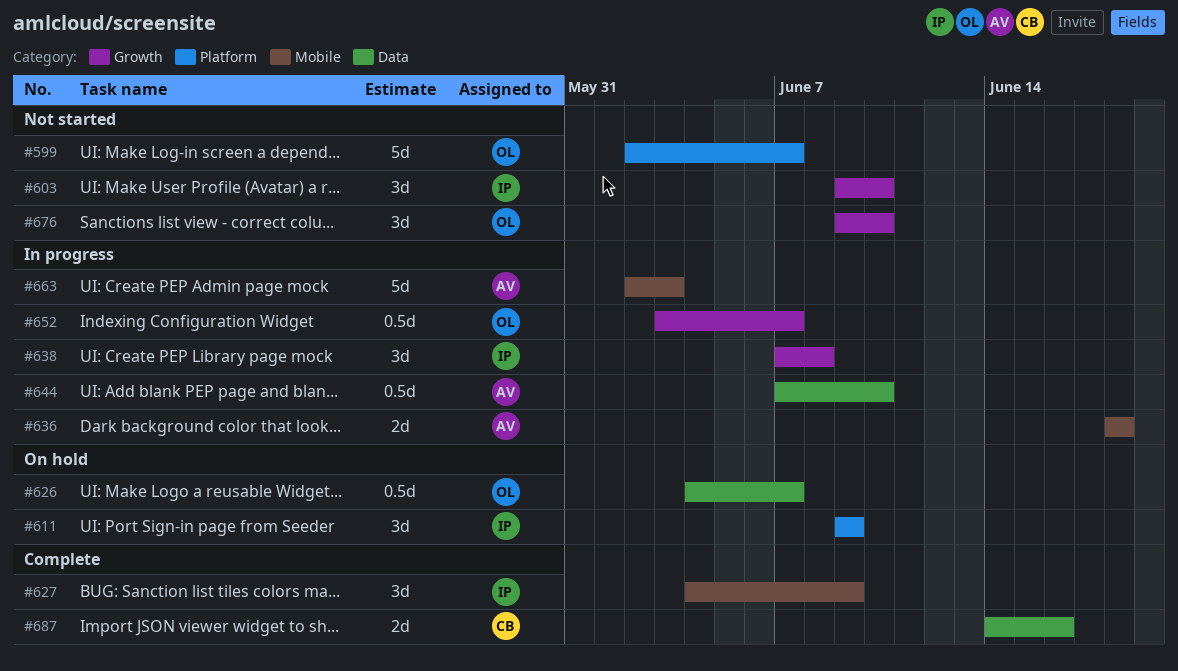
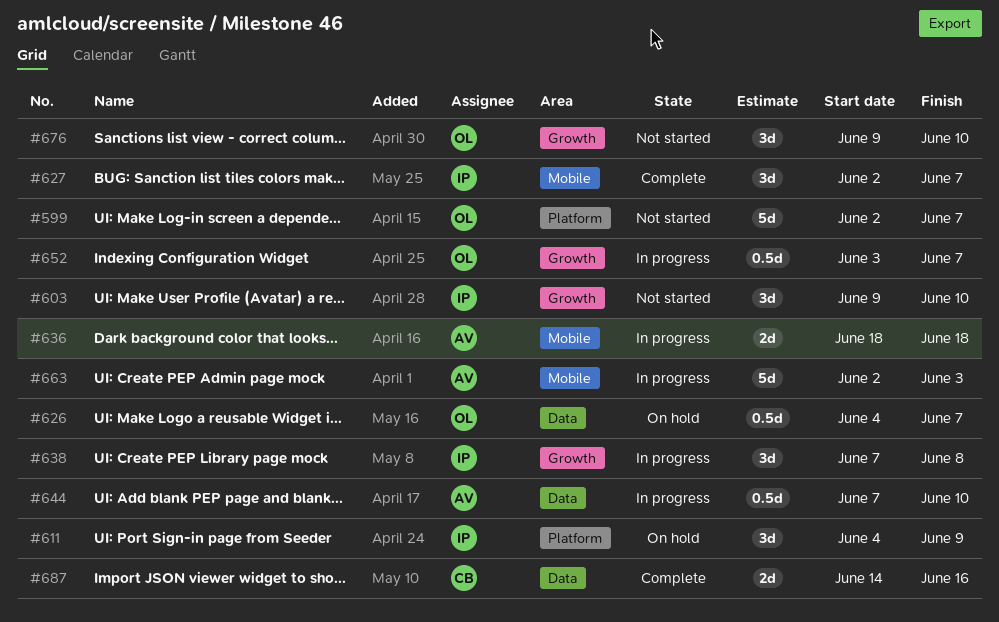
#611, start: Jun 9 -> Jun 4
#627, start: Jun 4 -> Jun 2
#627, due: Jun 9 -> Jun 7

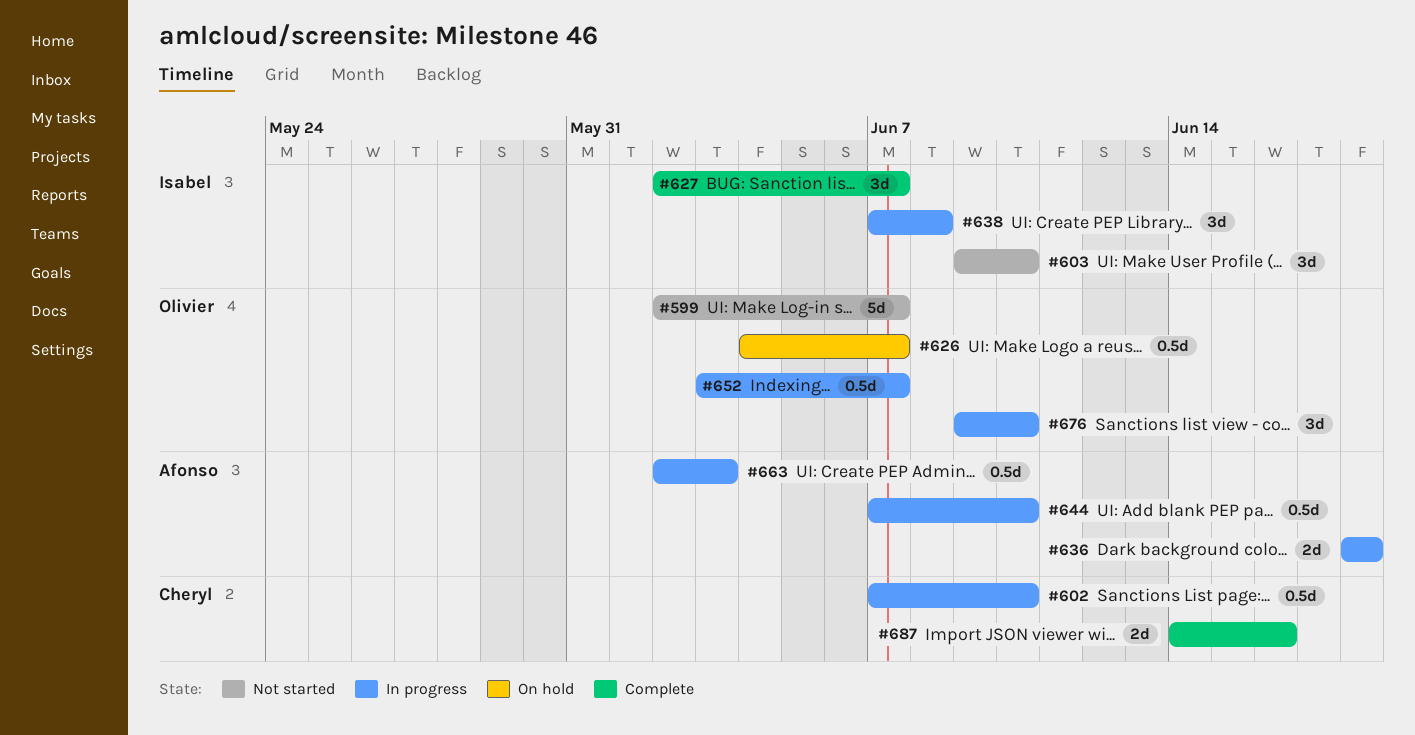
#602: none -> present
#611: present -> none
#663, estimate: 5d -> 0.5d
#676, status: Not started -> In progress

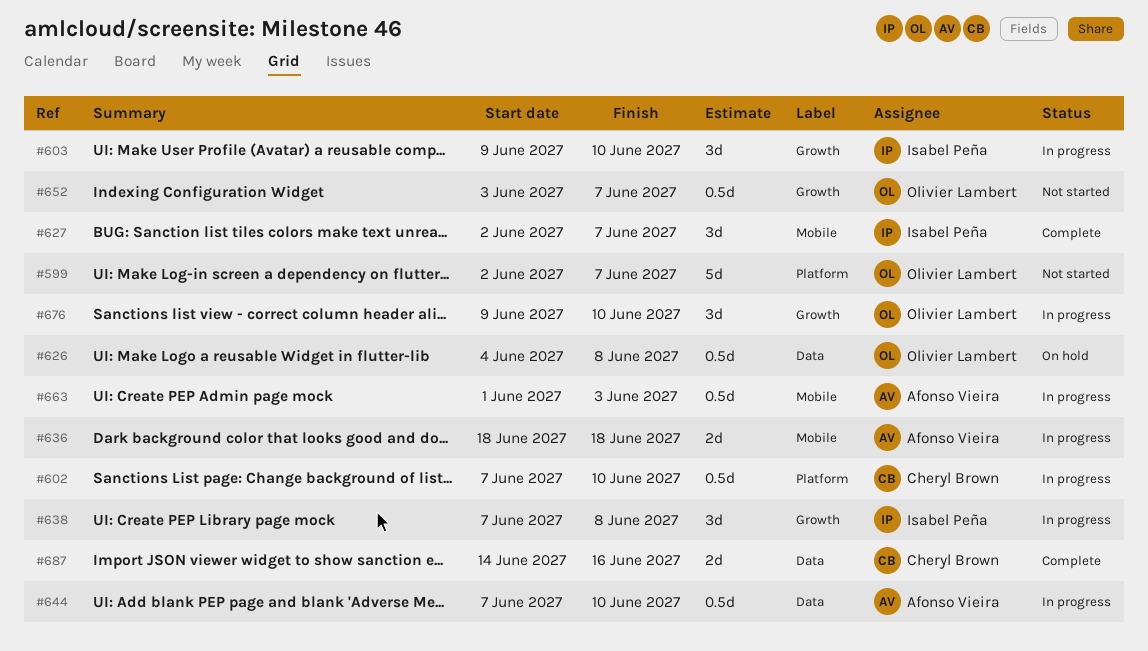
#603, status: Not started -> In progress
#626, due: Jun 7 -> Jun 8
#652, status: In progress -> Not started
#663, start: Jun 2 -> Jun 1

